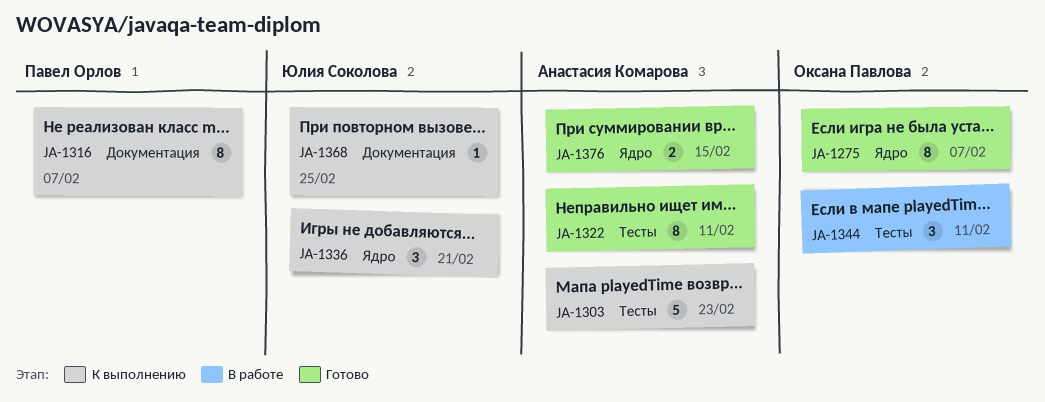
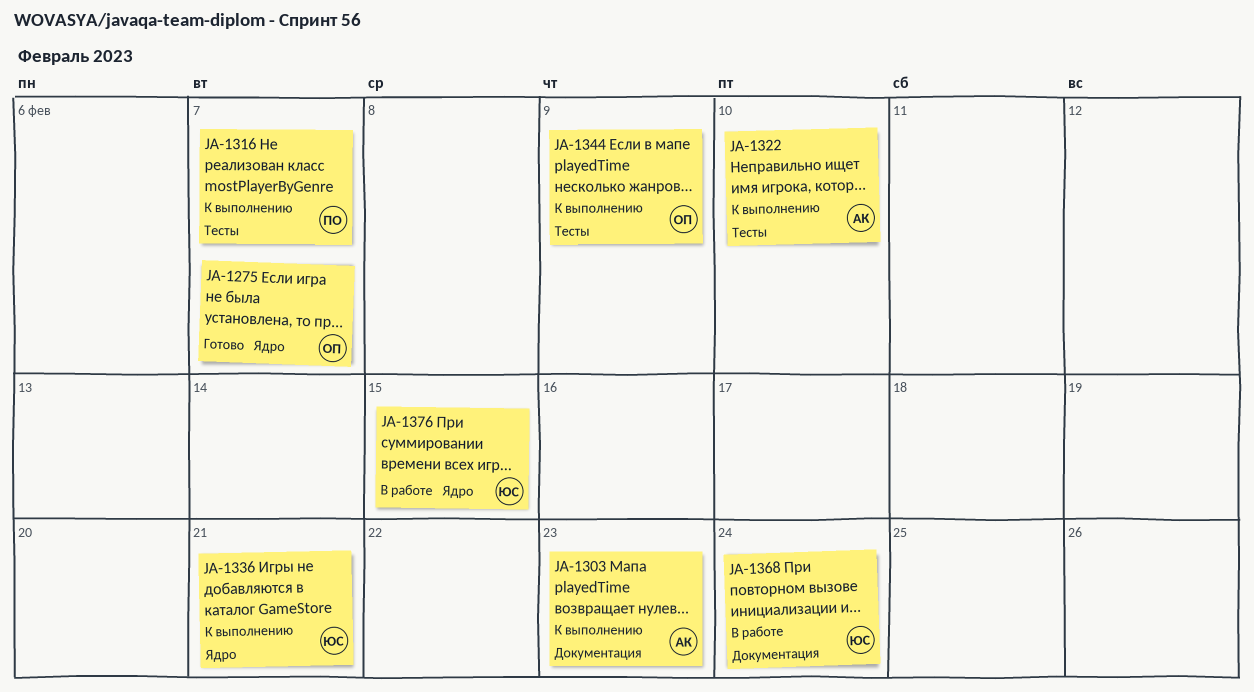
JA-1303, label: Тесты -> Документация
JA-1316, label: Документация -> Тесты
JA-1322, status: Готово -> К выполнению
JA-1322, due: Feb 11 -> Feb 10
JA-1344, status: В работе -> К выполнению
JA-1344, due: Feb 11 -> Feb 9
JA-1368, status: К выполнению -> В работе
JA-1368, due: Feb 25 -> Feb 24
JA-1376, status: Готово -> В работе
JA-1376, owner: Анастасия Комарова -> Юлия Соколова

